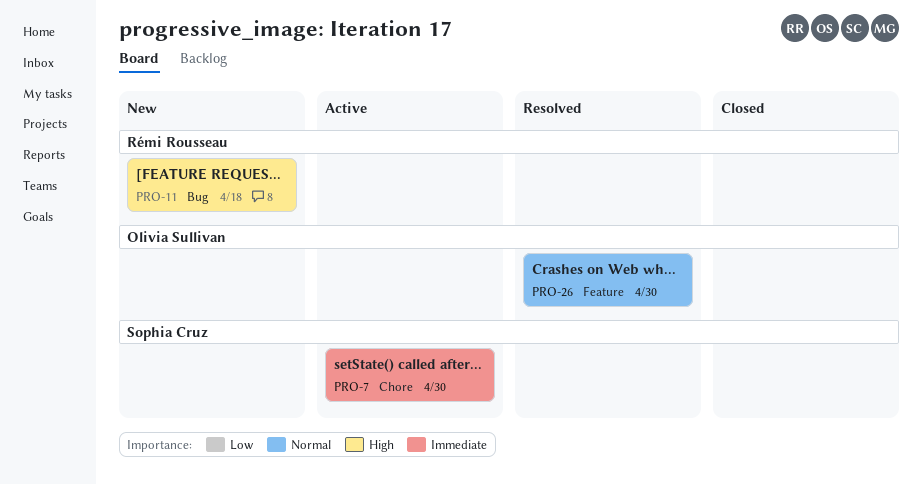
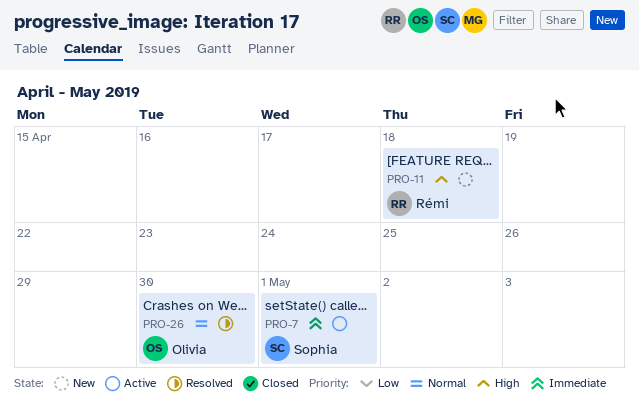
PRO-7, due: Apr 30 -> May 1

